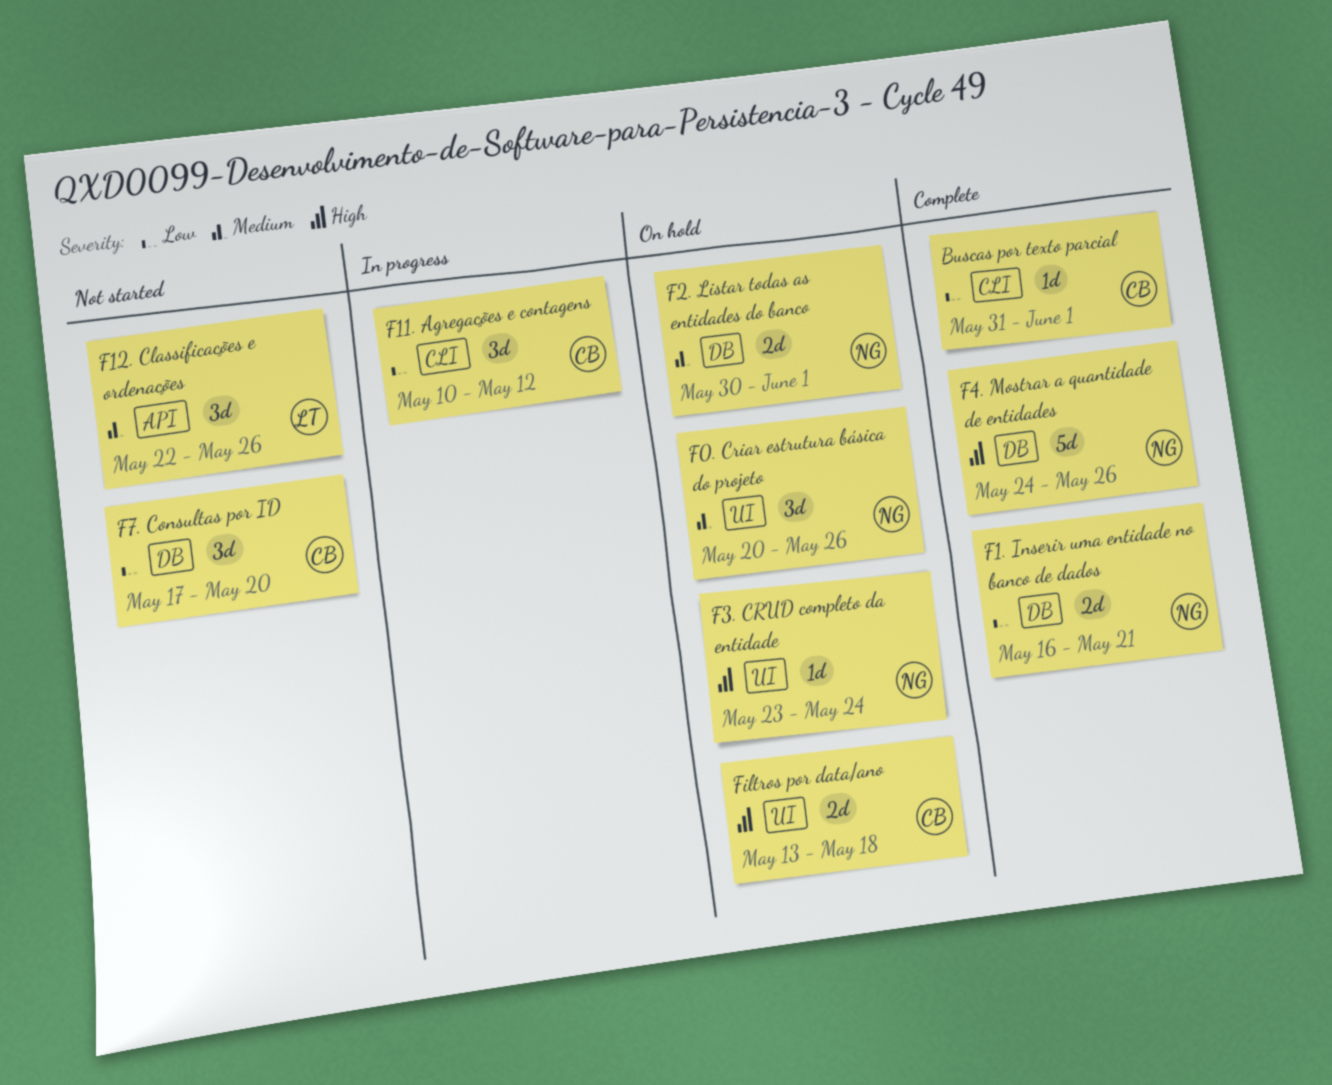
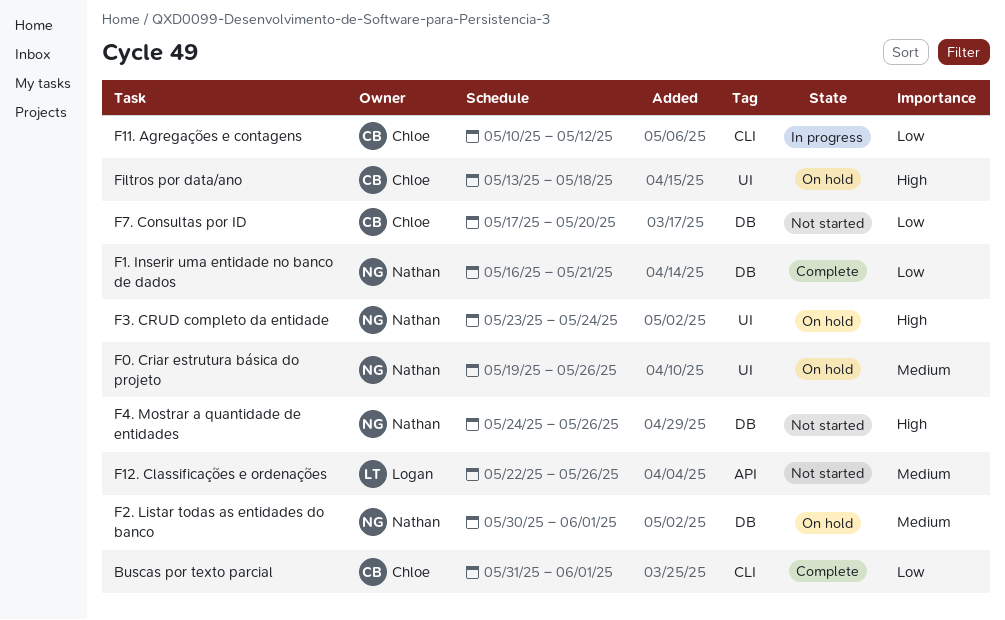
F0. Criar estrutura básica do projeto, start: May 20 -> May 19
F4. Mostrar a quantidade de entidades, status: Complete -> Not started

